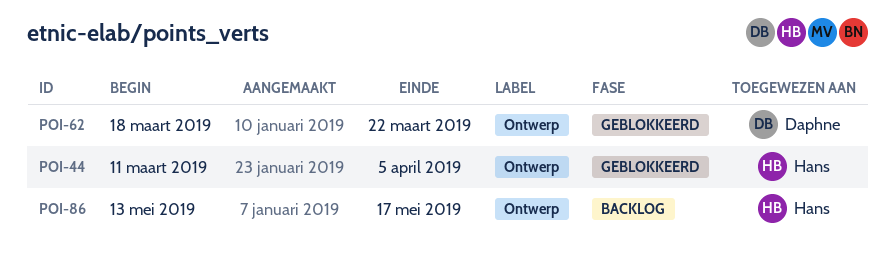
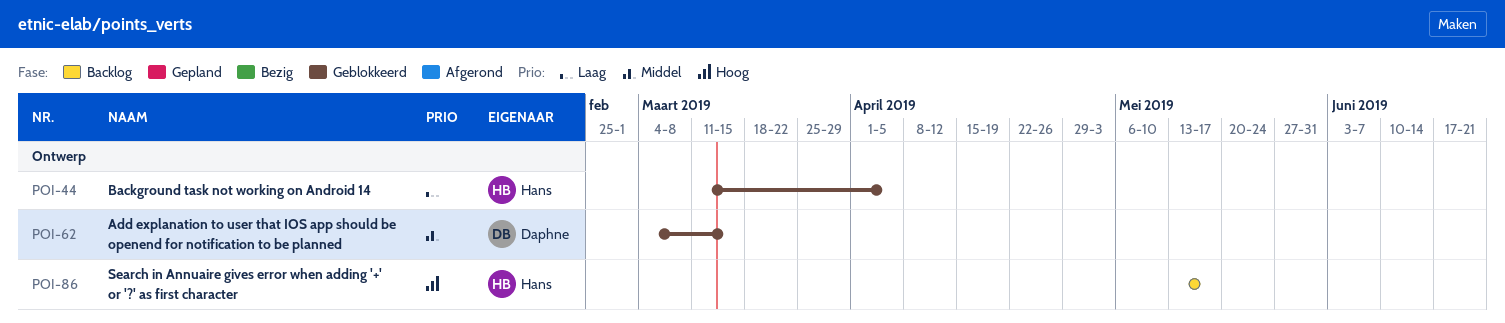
POI-62, start: Mar 18 -> Mar 4
POI-62, due: Mar 22 -> Mar 15

